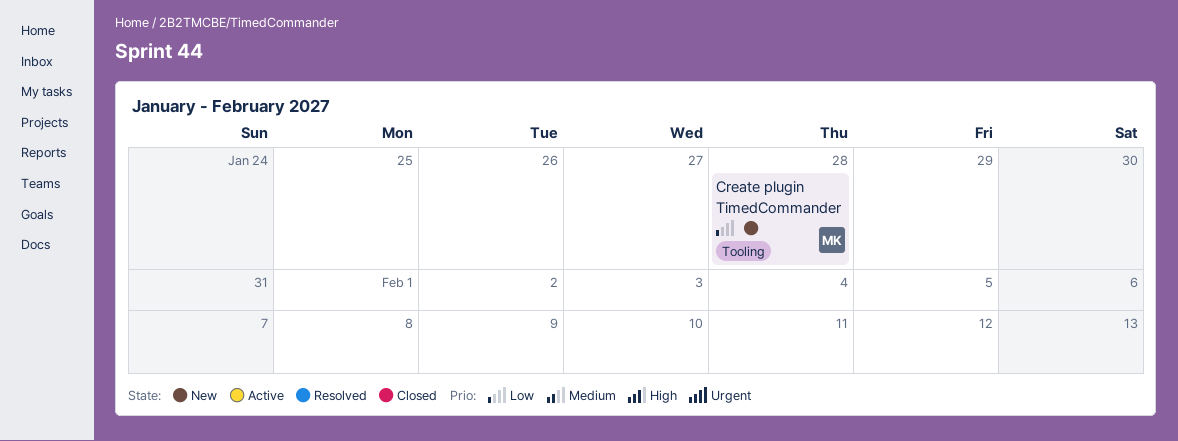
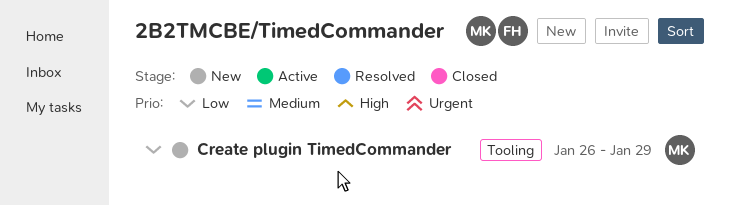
Create plugin TimedCommander, due: Jan 28 -> Jan 29

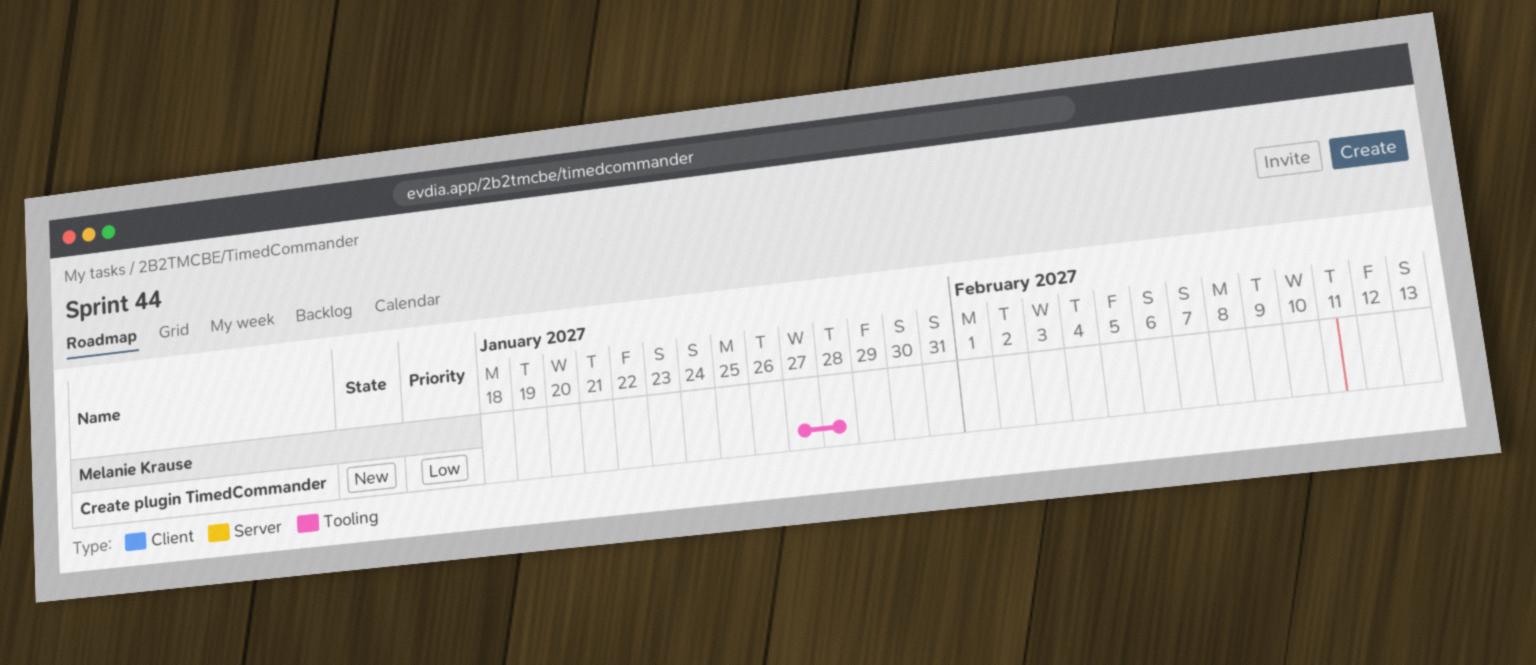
Create plugin TimedCommander, start: Jan 26 -> Jan 27
Create plugin TimedCommander, due: Jan 29 -> Jan 28

